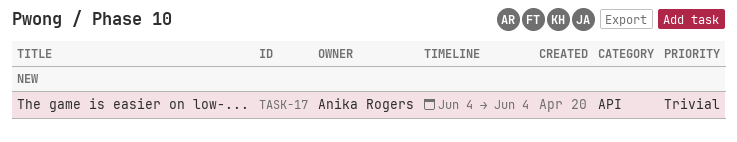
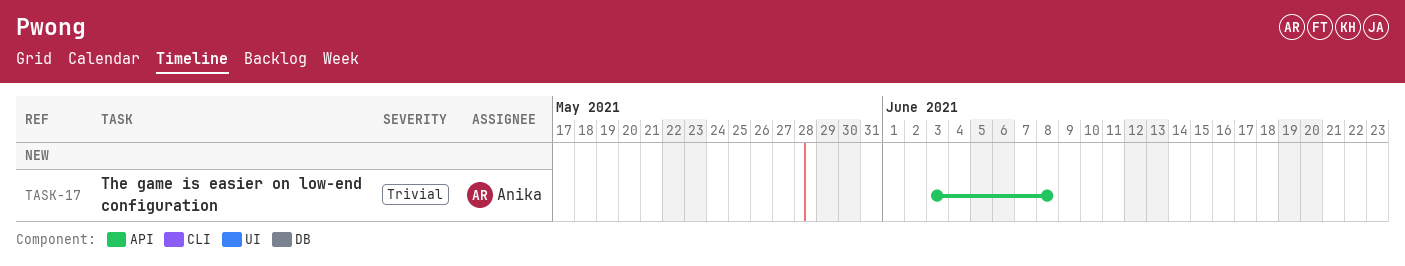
TASK-17, start: Jun 4 -> Jun 3
TASK-17, due: Jun 4 -> Jun 8

